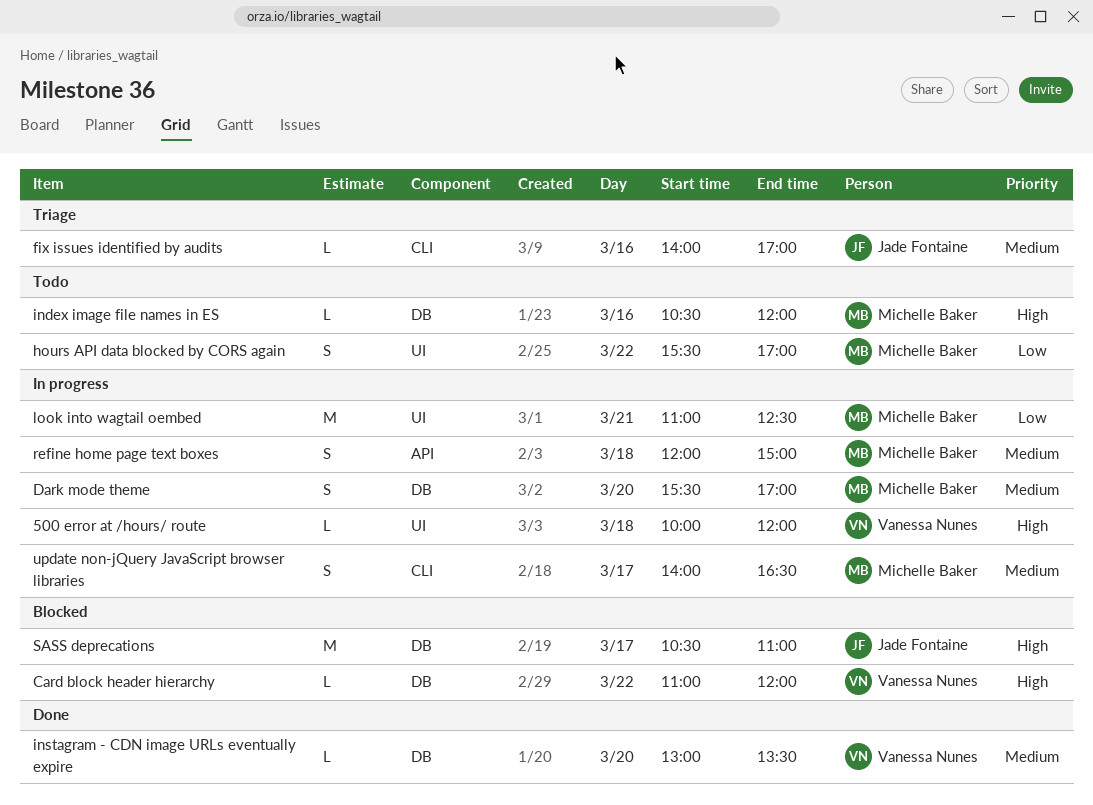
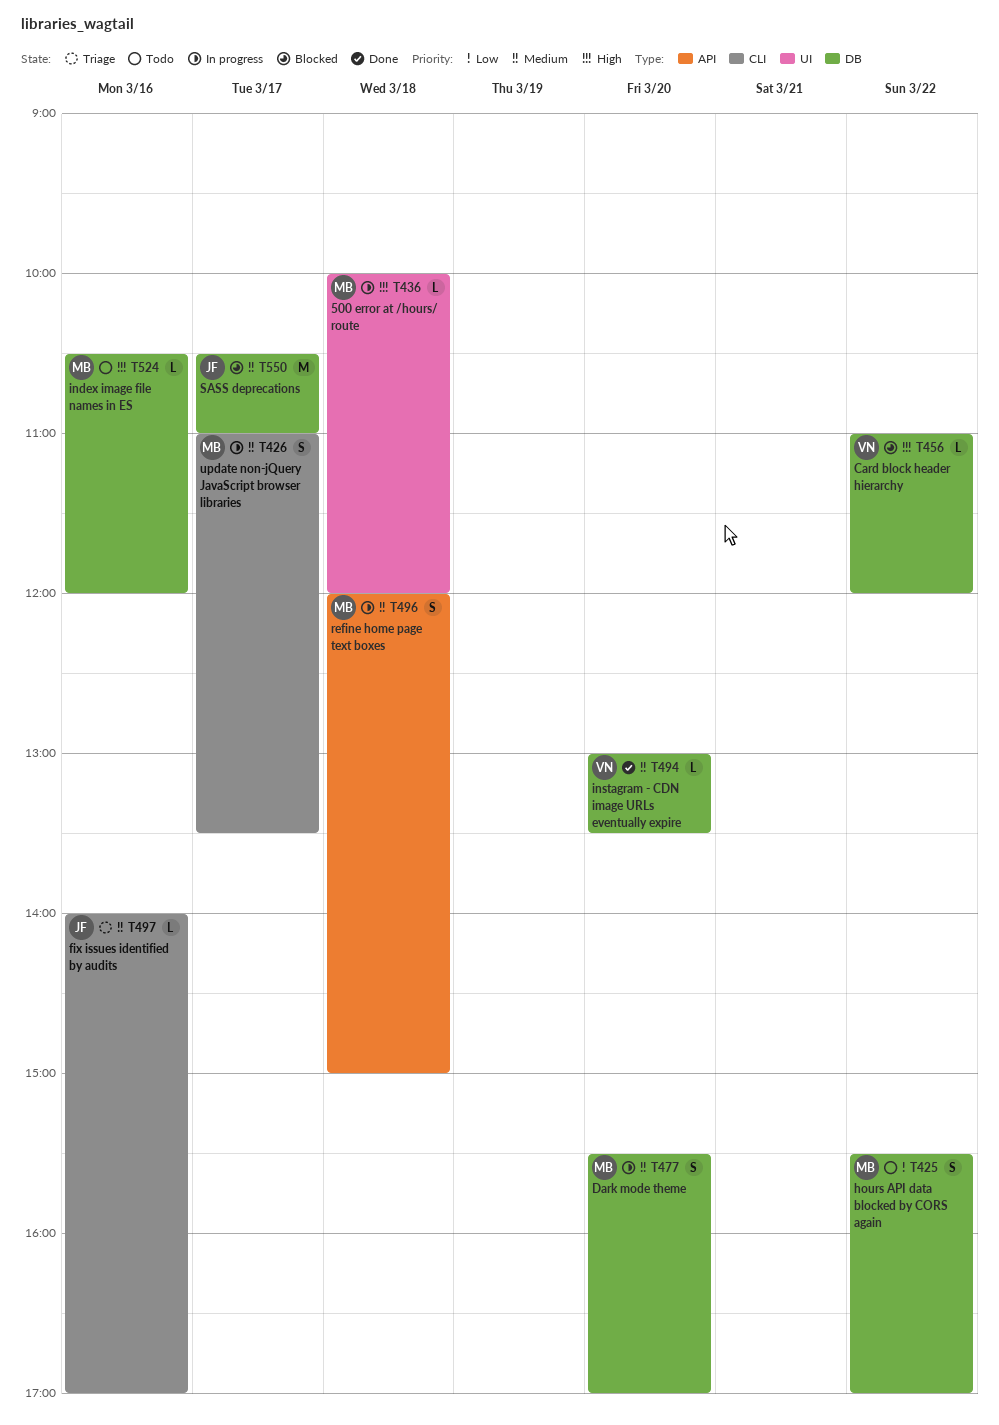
500 error at /hours/ route, owner: Vanessa Nunes -> Michelle Baker
hours API data blocked by CORS again, label: UI -> DB
look into wagtail oembed: present -> none
SASS deprecations, priority: High -> Medium
update non-jQuery JavaScript browser libraries, begins: 14:00 -> 11:00
update non-jQuery JavaScript browser libraries, ends: 16:30 -> 13:30

